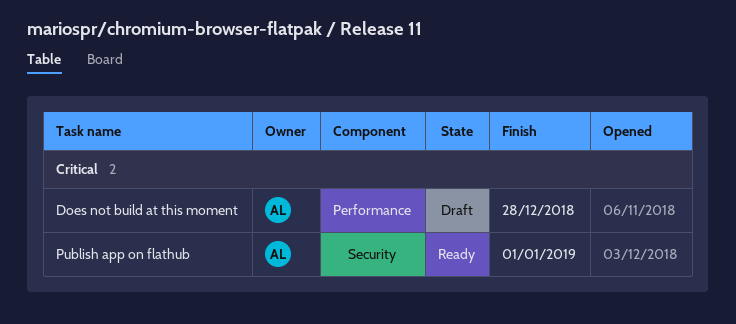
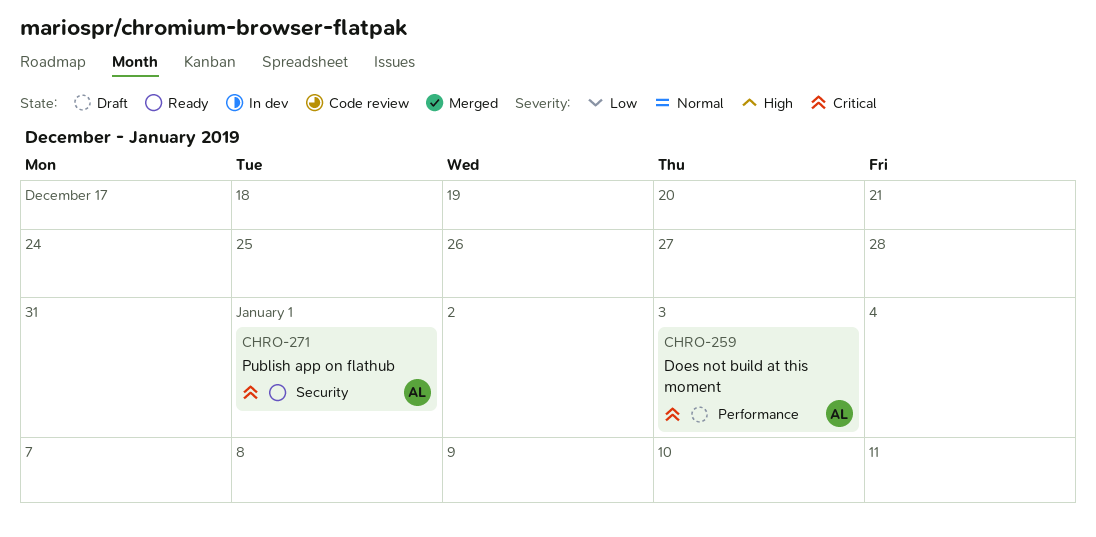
Does not build at this moment, due: Dec 28 -> Jan 3

